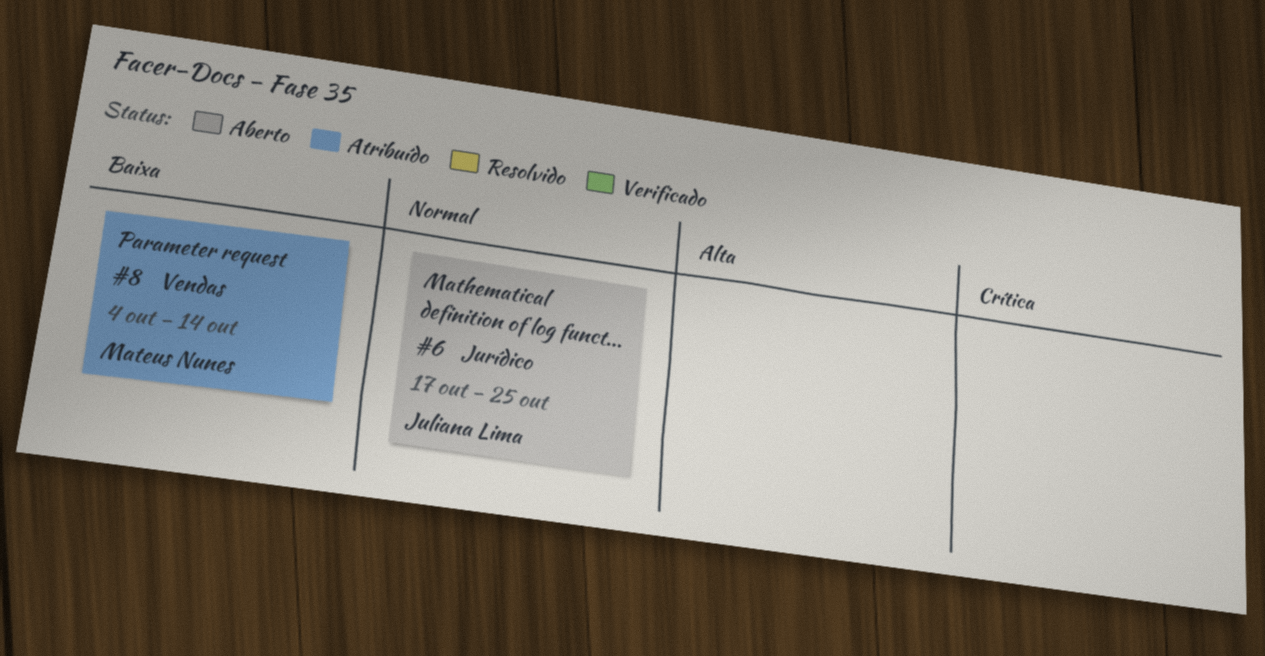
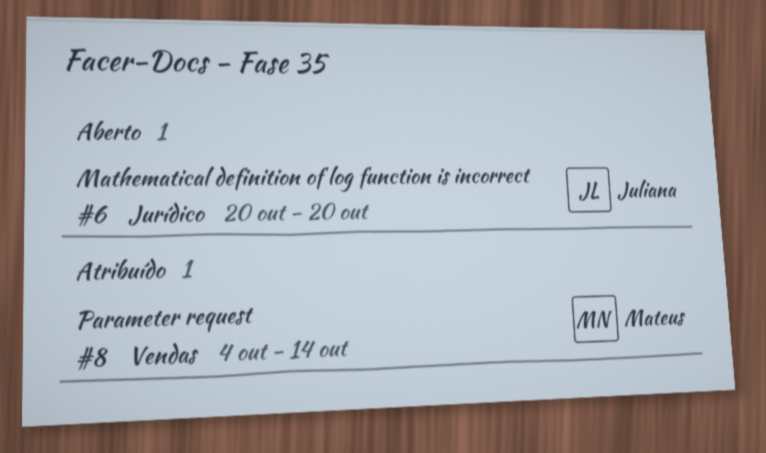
#6, start: Oct 17 -> Oct 20
#6, due: Oct 25 -> Oct 20

